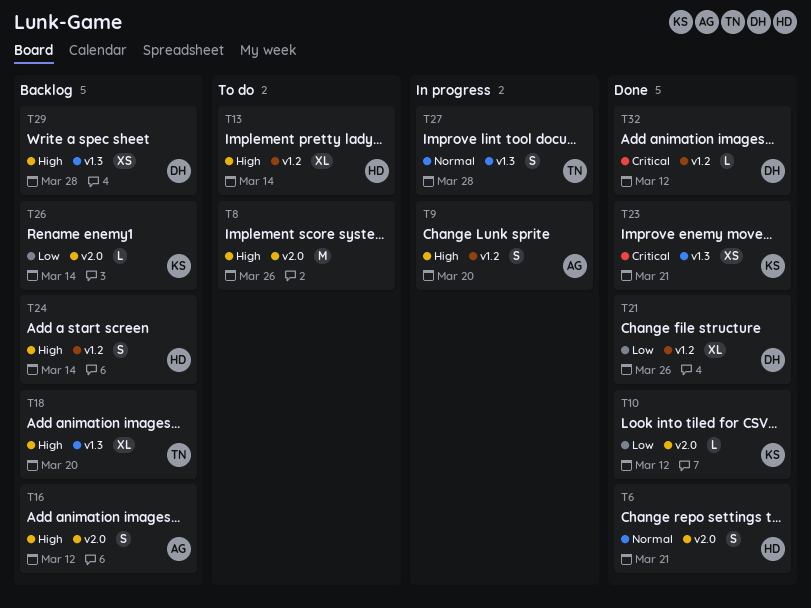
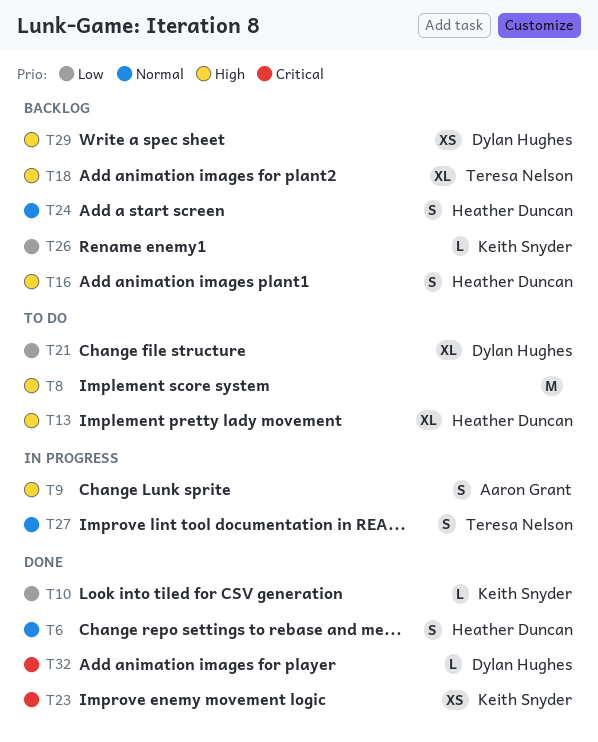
T16, owner: Aaron Grant -> Heather Duncan
T21, status: Done -> To do
T24, priority: High -> Normal

